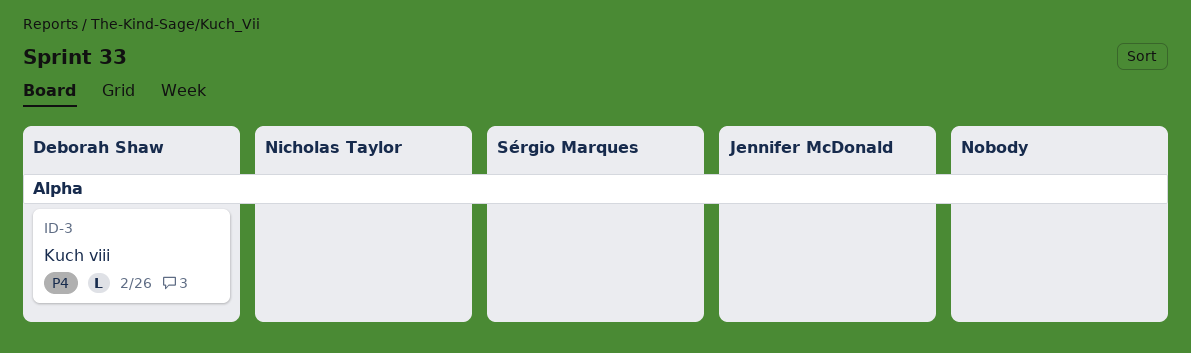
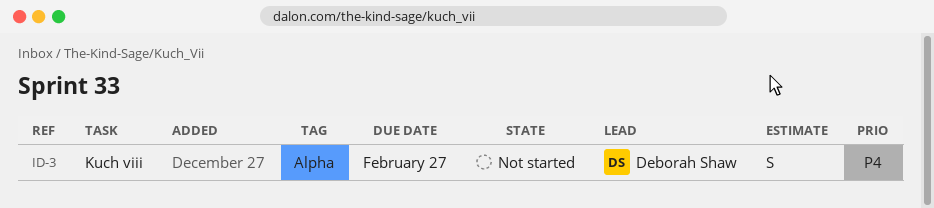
ID-3, estimate: L -> S
ID-3, due: Feb 26 -> Feb 27

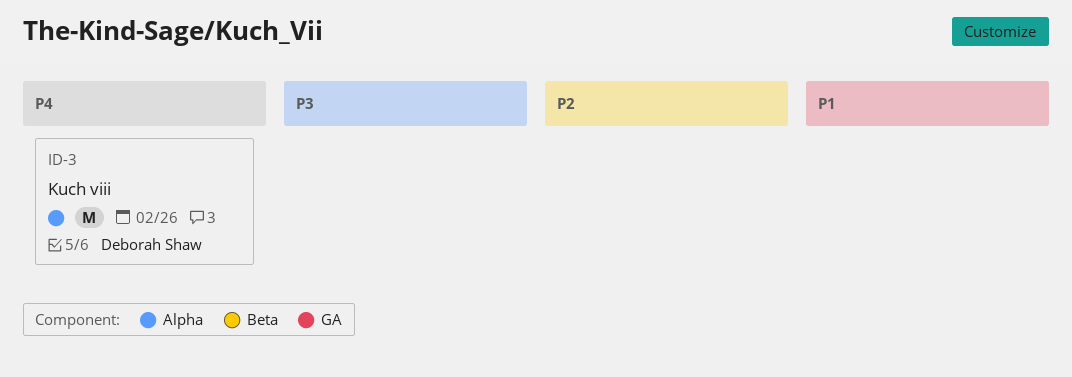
ID-3, estimate: S -> M
ID-3, due: Feb 27 -> Feb 26

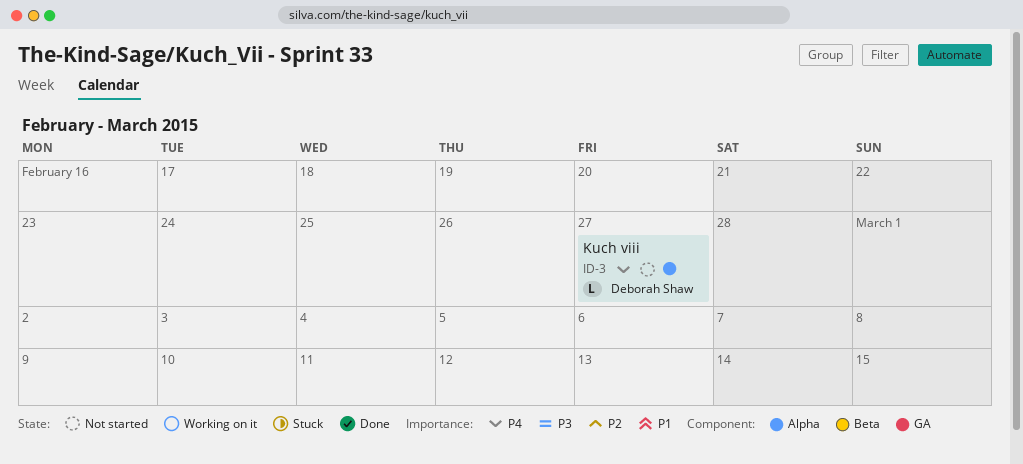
ID-3, estimate: M -> L
ID-3, due: Feb 26 -> Feb 27

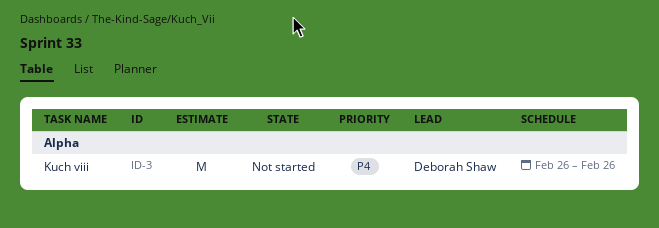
ID-3, estimate: L -> M
ID-3, due: Feb 27 -> Feb 26

